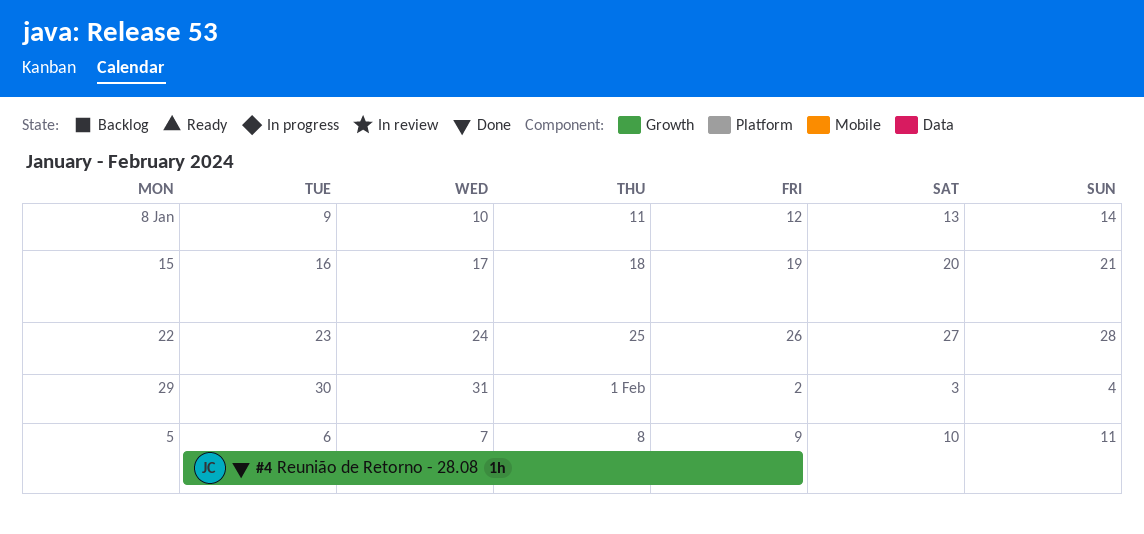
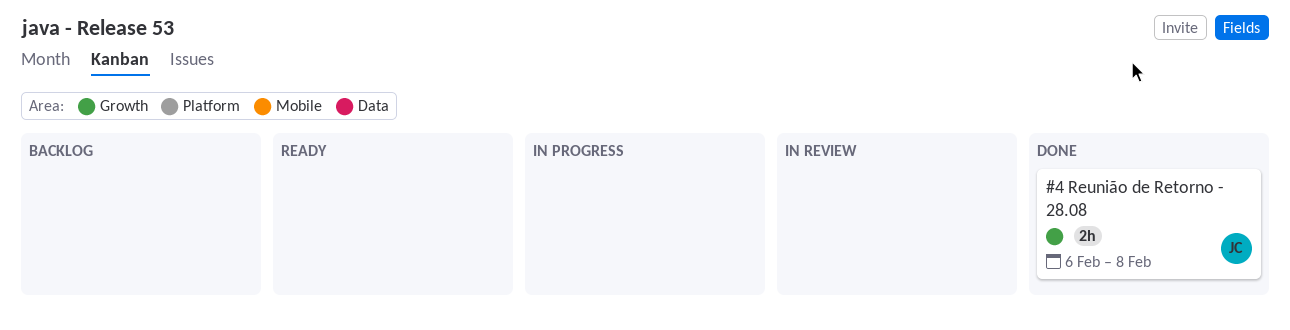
#4, estimate: 1h -> 2h
#4, due: Feb 9 -> Feb 8

